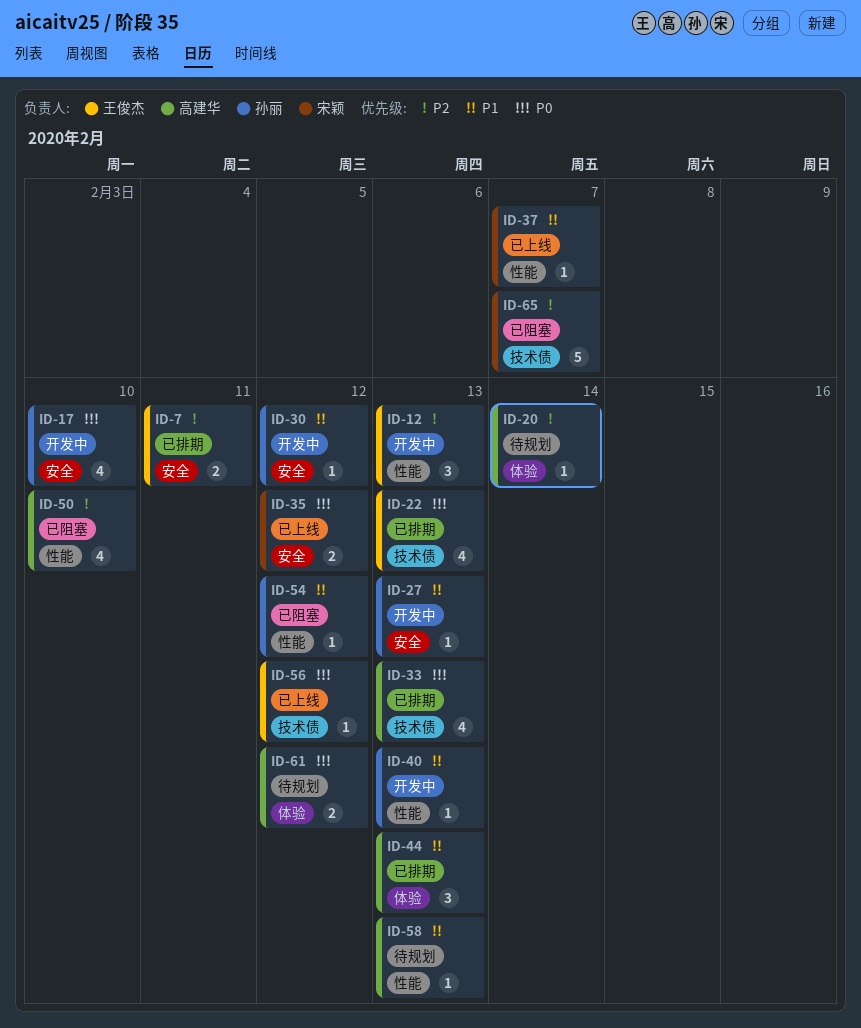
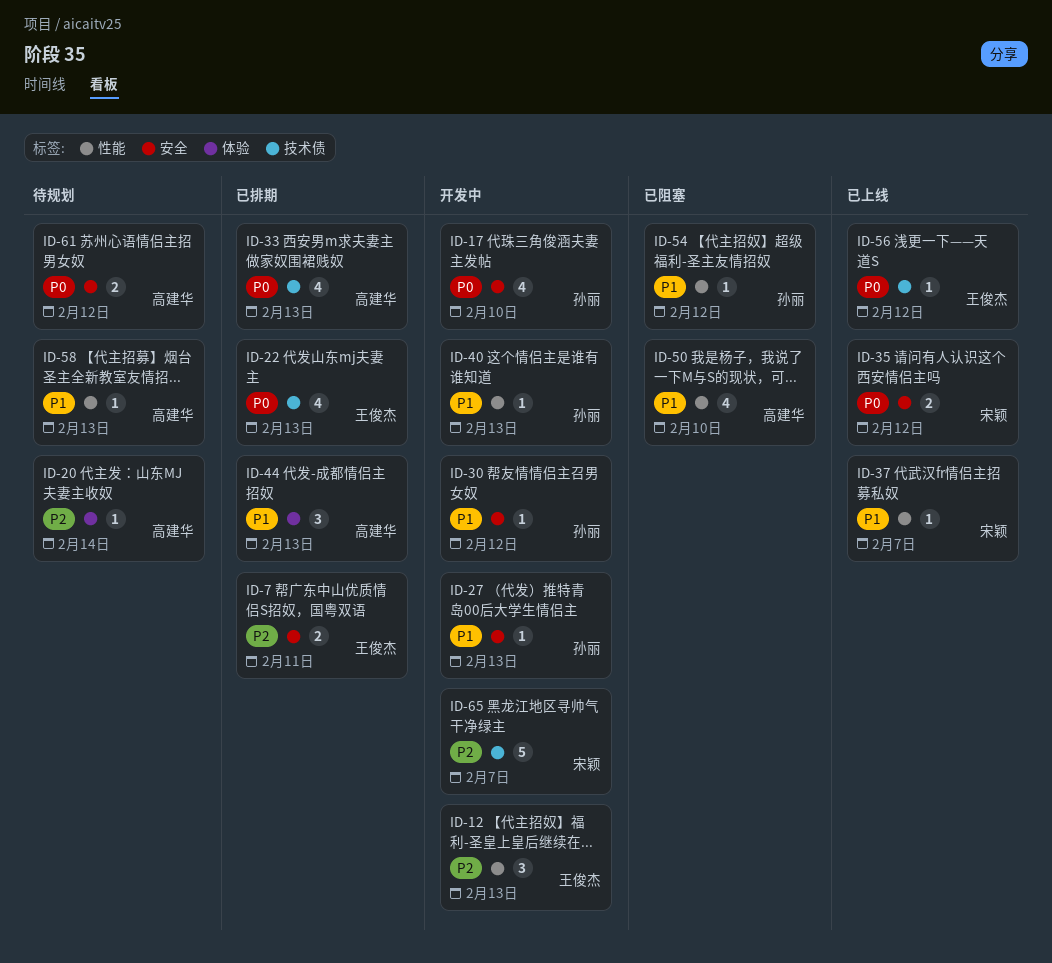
ID-50, priority: P2 -> P1
ID-61, label: 体验 -> 安全
ID-65, status: 已阻塞 -> 开发中

